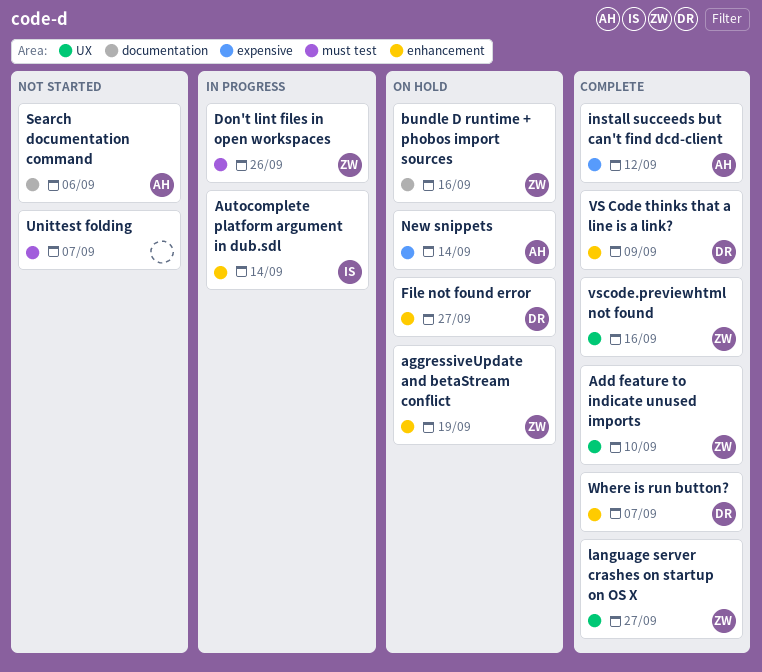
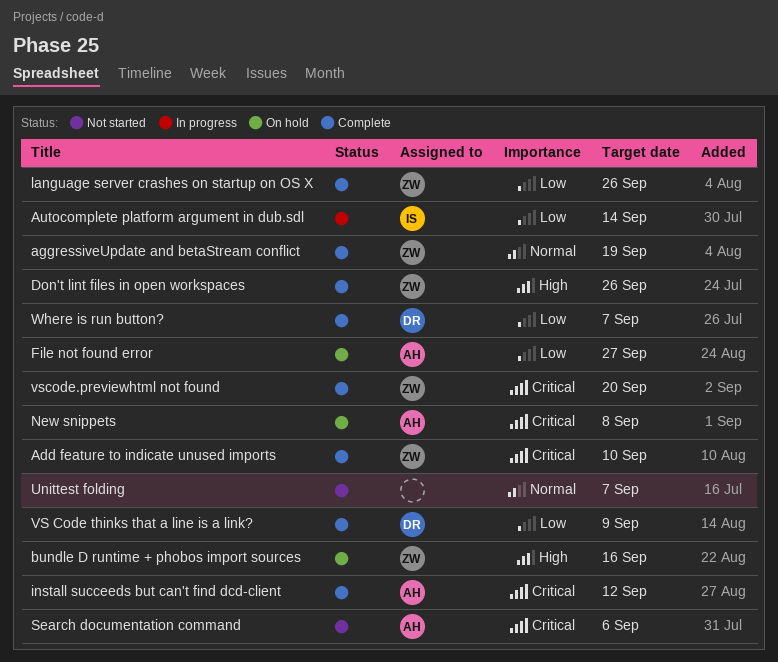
aggressiveUpdate and betaStream conflict, status: On hold -> Complete
Don't lint files in open workspaces, status: In progress -> Complete
File not found error, owner: DR -> AH
language server crashes on startup on OS X, due: Sep 27 -> Sep 26
New snippets, due: Sep 14 -> Sep 8
vscode.previewhtml not found, due: Sep 16 -> Sep 20

